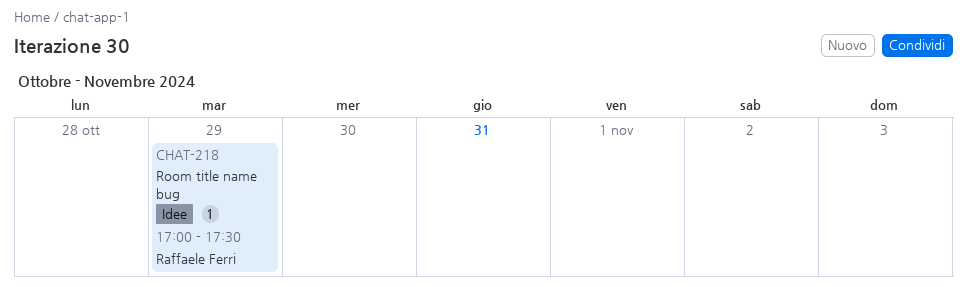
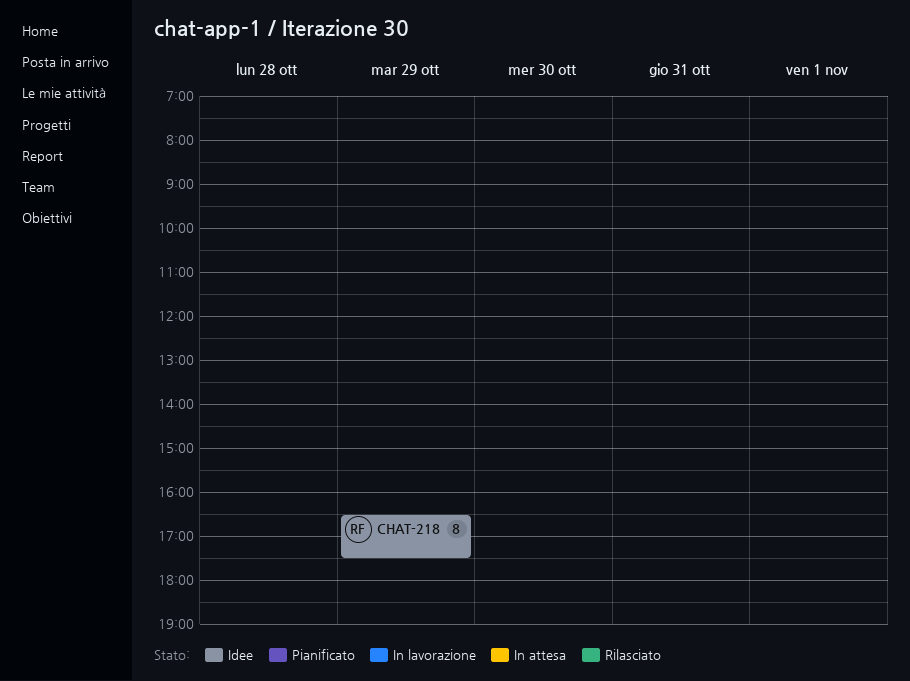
CHAT-218, estimate: 1 -> 8
CHAT-218, begins: 17:00 -> 16:30

